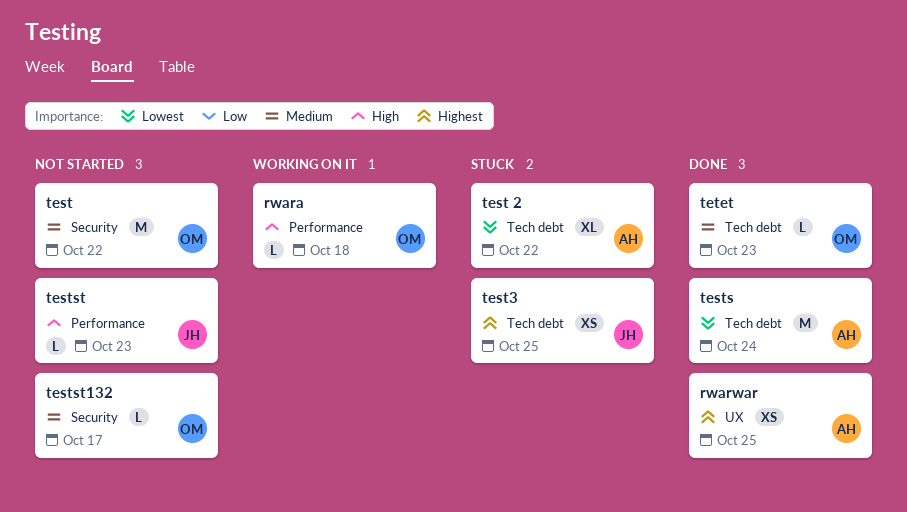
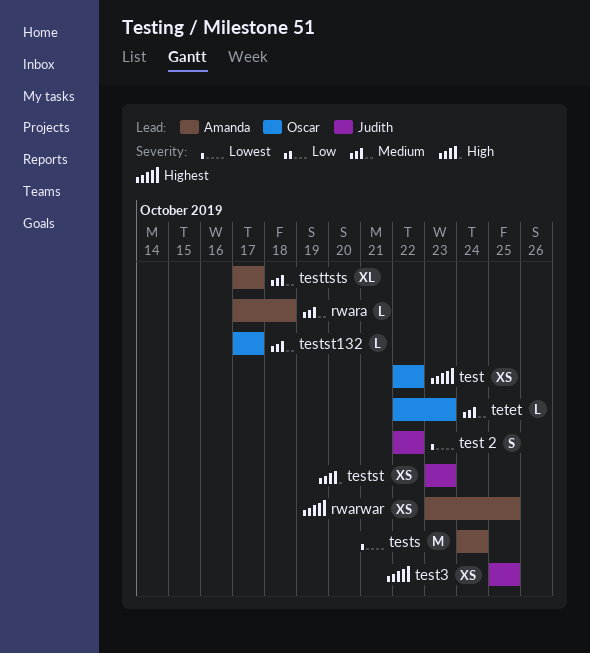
rwara, owner: Oscar -> Amanda
rwara, priority: High -> Medium
test, priority: Medium -> Highest
test, estimate: M -> XS
test 2, owner: Amanda -> Judith
test 2, estimate: XL -> S
testst, estimate: L -> XS
testtsts: none -> present

